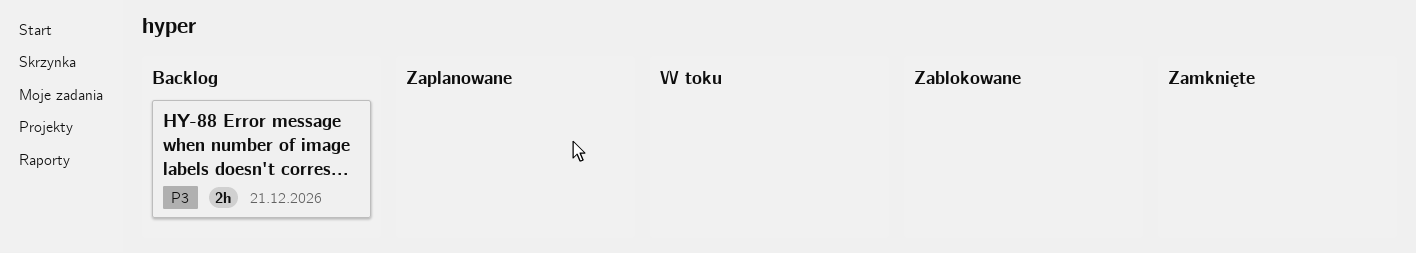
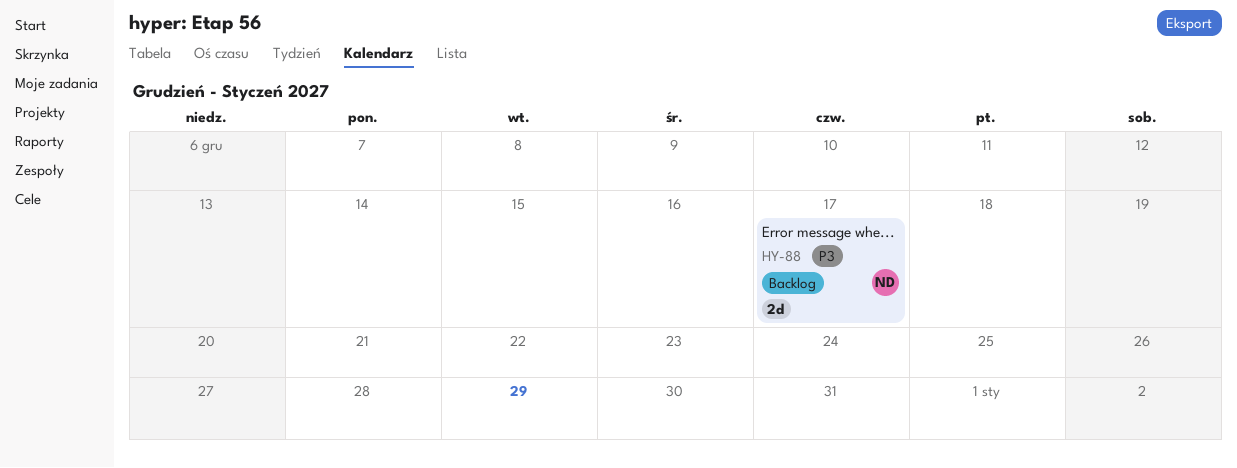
HY-88, estimate: 2h -> 2d
HY-88, due: Dec 21 -> Dec 17

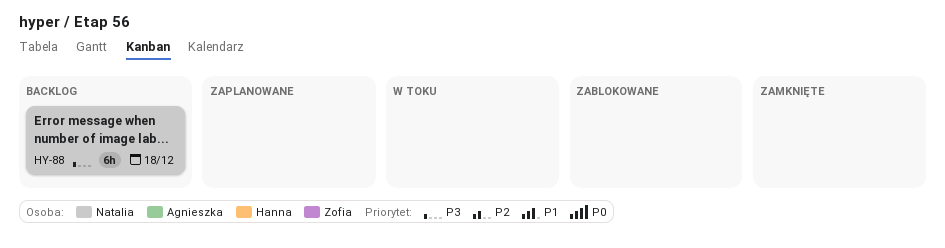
HY-88, estimate: 2d -> 6h
HY-88, due: Dec 17 -> Dec 18

